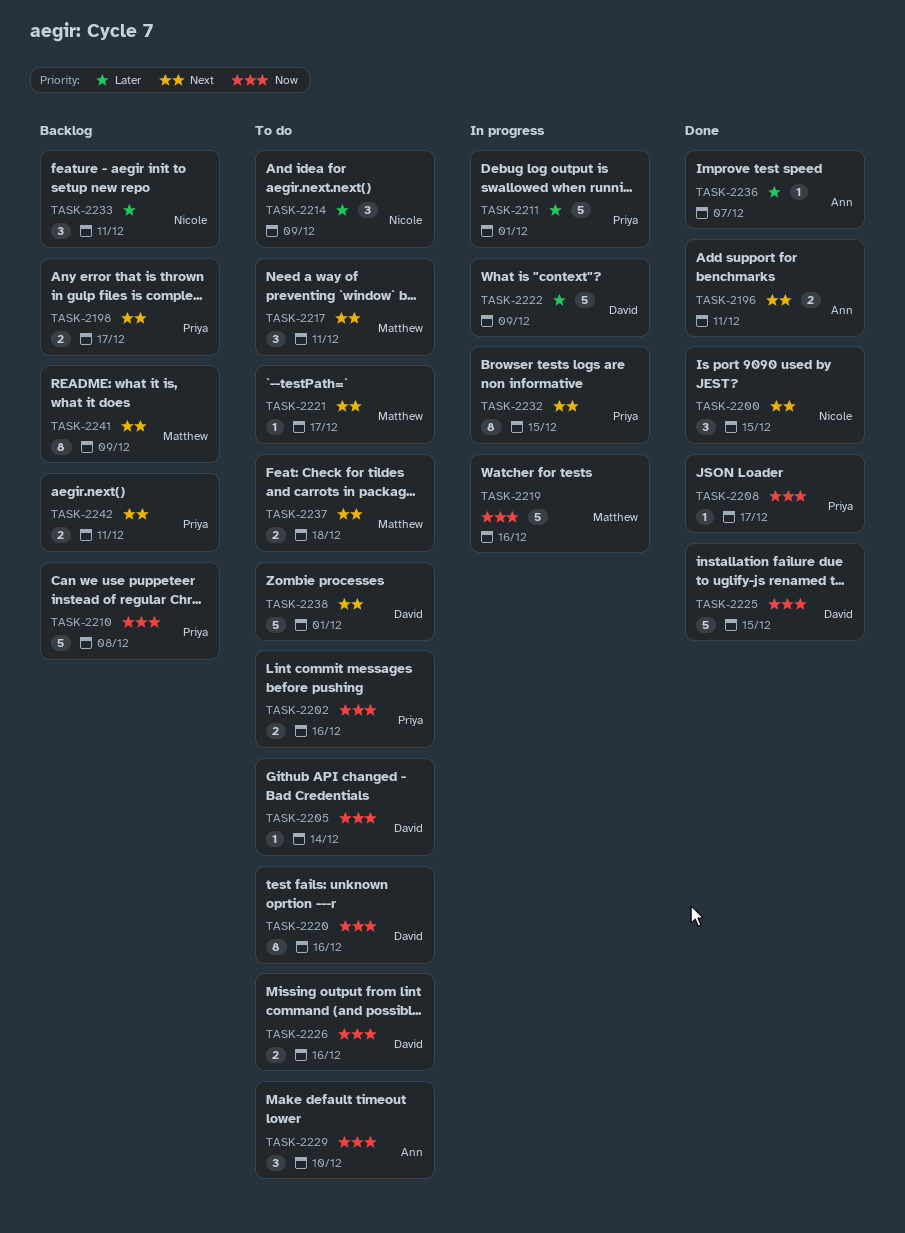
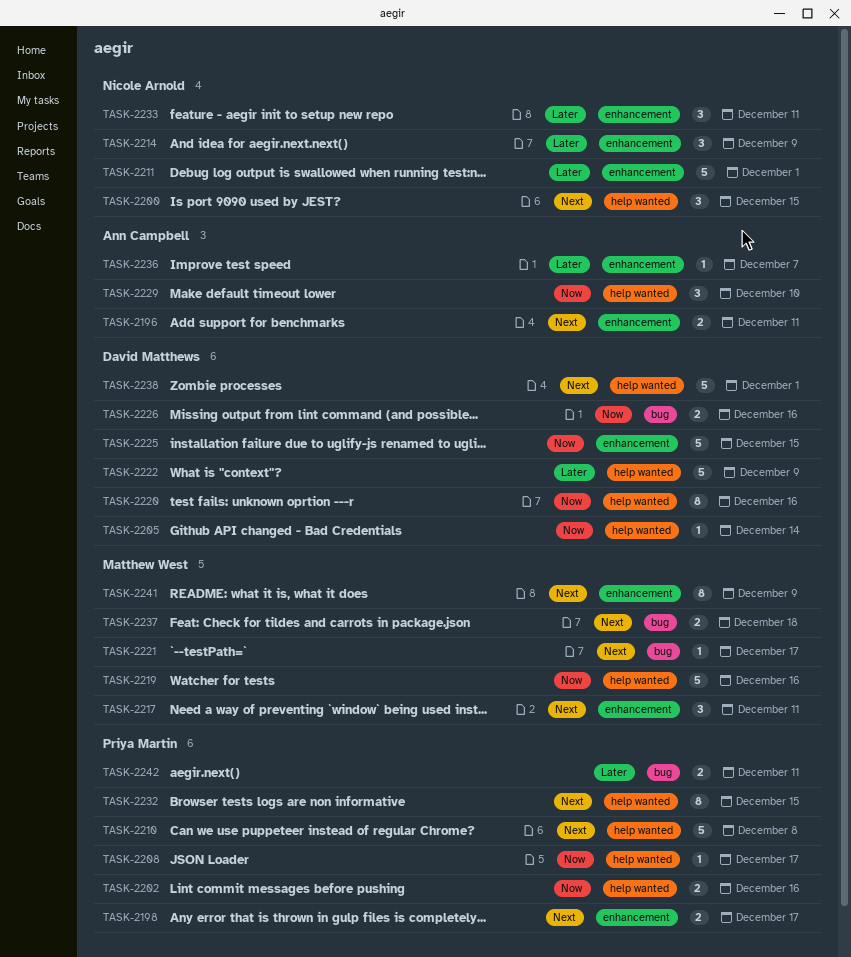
TASK-2210, priority: Now -> Next
TASK-2211, owner: Priya Martin -> Nicole Arnold
TASK-2242, priority: Next -> Later

